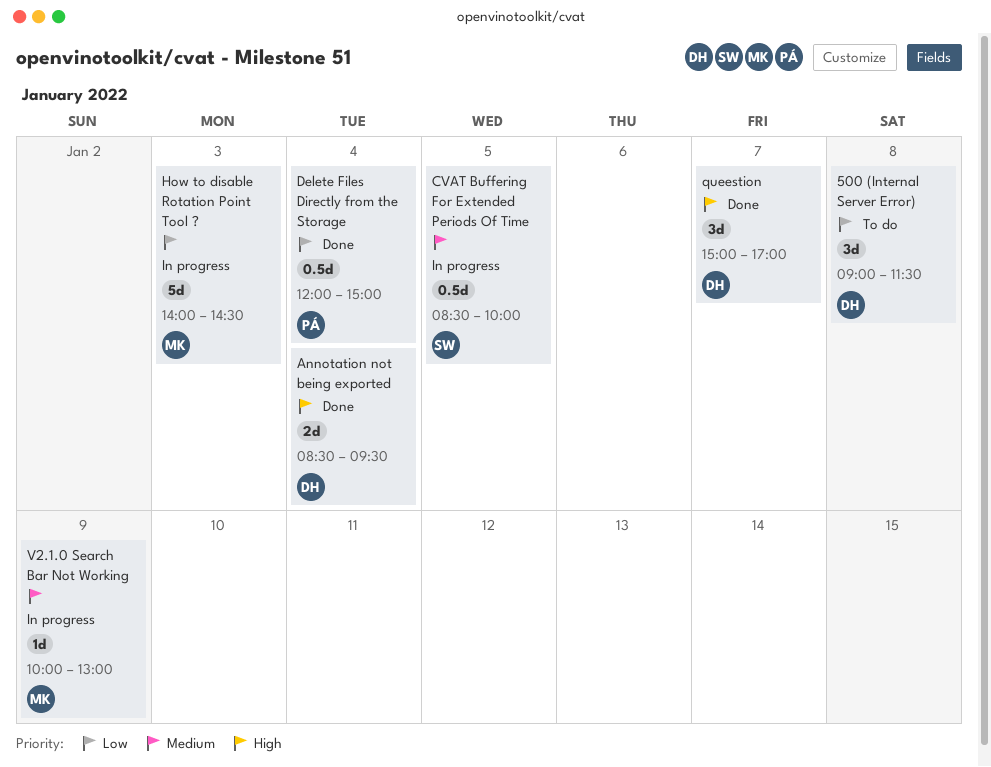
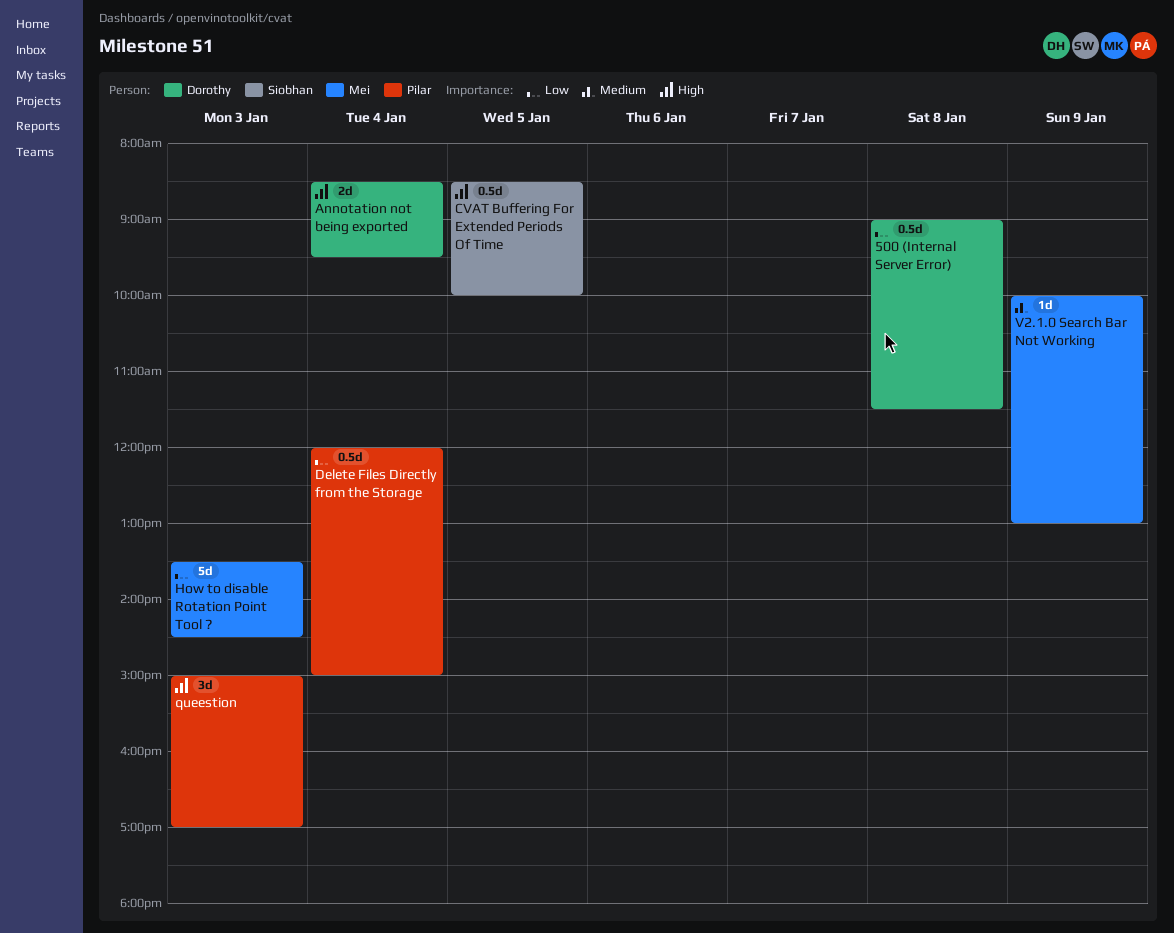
500 (Internal Server Error), estimate: 3d -> 0.5d
CVAT Buffering For Extended Periods Of Time, priority: Medium -> High
How to disable Rotation Point Tool ?, begins: 14:00 -> 13:30
queestion, owner: Dorothy -> Pilar
queestion, day: Jan 7 -> Jan 3

